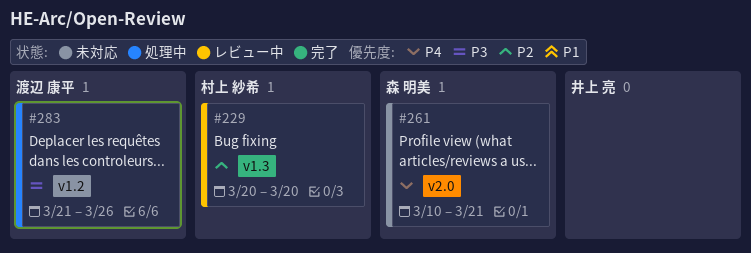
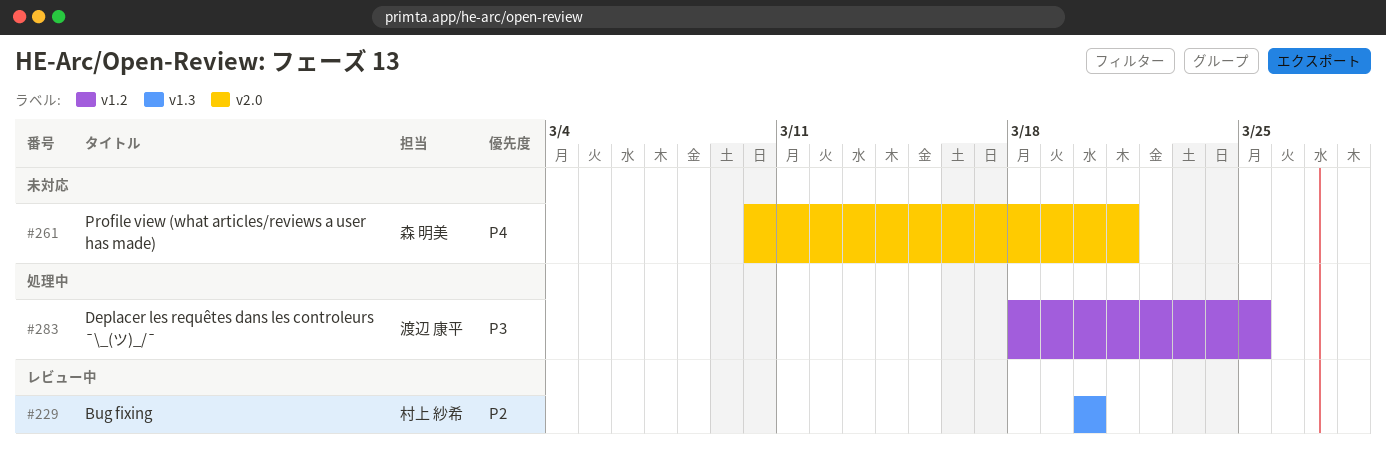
#283, start: Mar 21 -> Mar 18
#283, due: Mar 26 -> Mar 25

